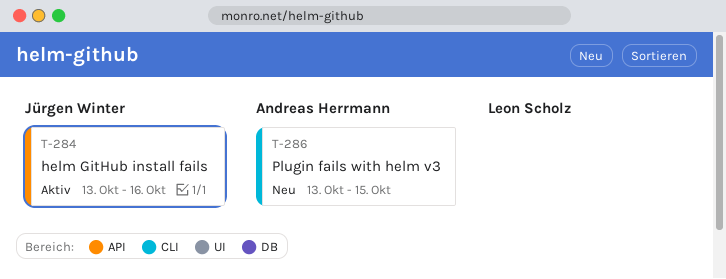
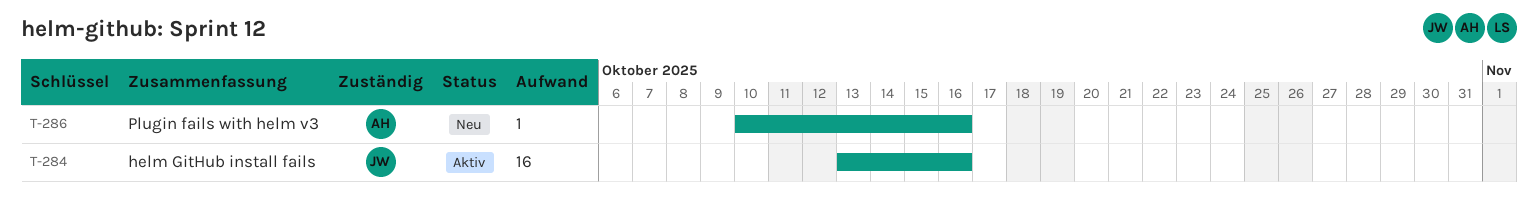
T-286, start: Oct 13 -> Oct 10
T-286, due: Oct 15 -> Oct 16

